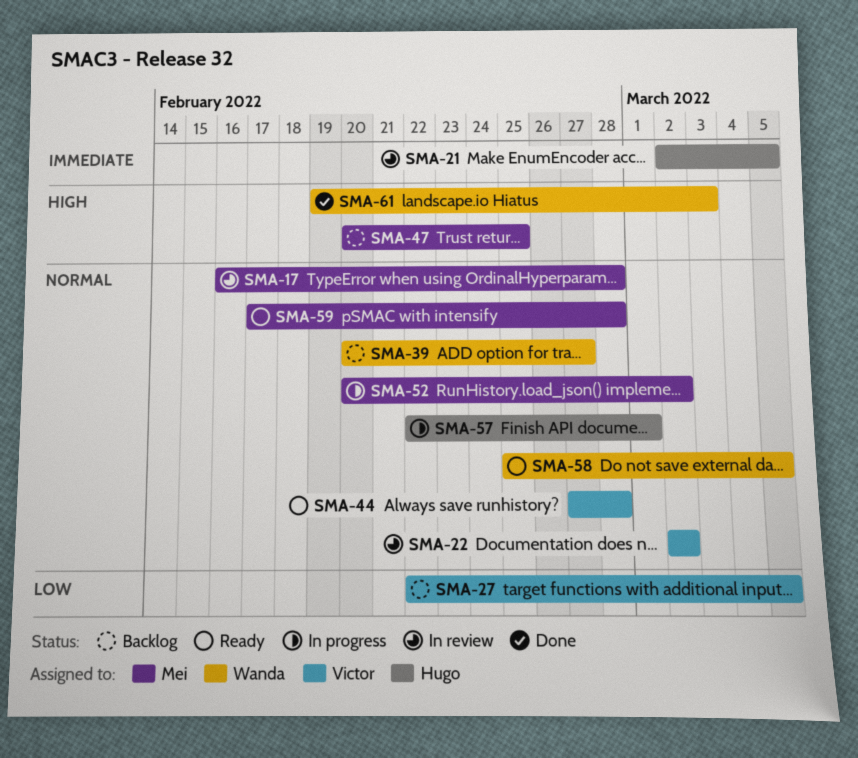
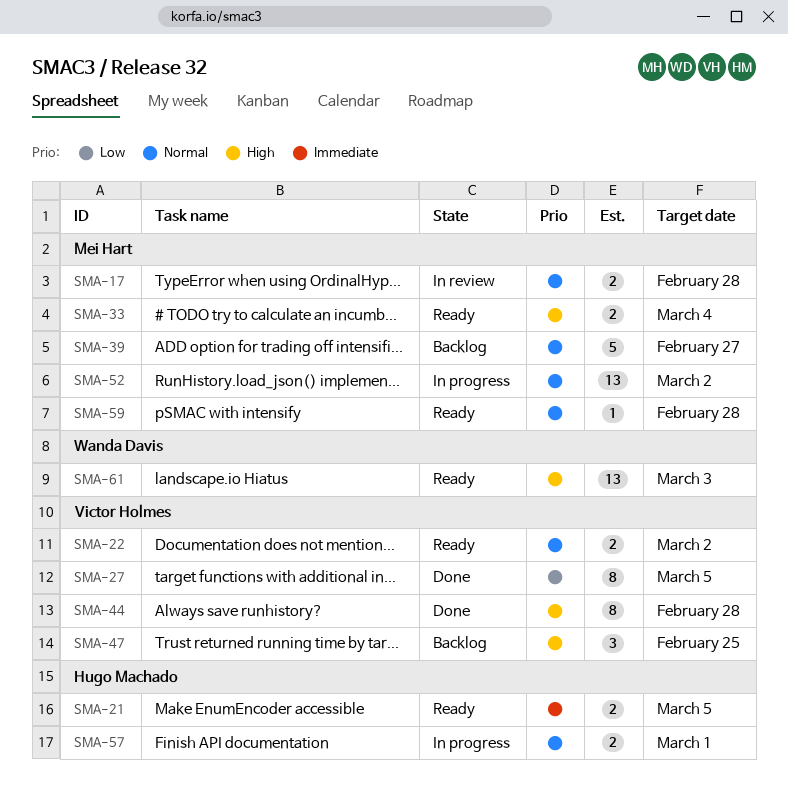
SMA-21, status: In review -> Ready
SMA-22, status: In review -> Ready
SMA-27, status: Backlog -> Done
SMA-33: none -> present
SMA-39, owner: Wanda Davis -> Mei Hart
SMA-44, status: Ready -> Done
SMA-44, priority: Normal -> High
SMA-47, owner: Mei Hart -> Victor Holmes
SMA-58: present -> none
SMA-61, status: Done -> Ready

